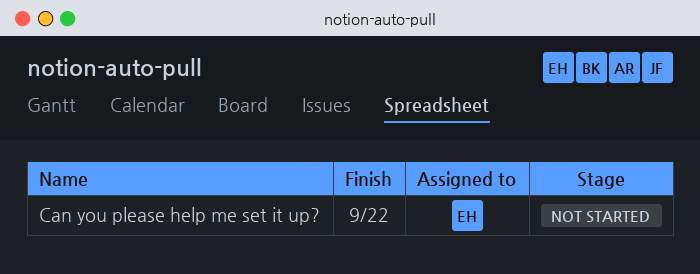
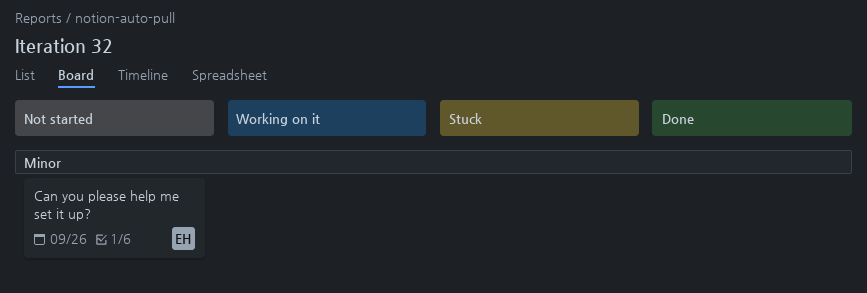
Can you please help me set it up?, due: Sep 22 -> Sep 26

